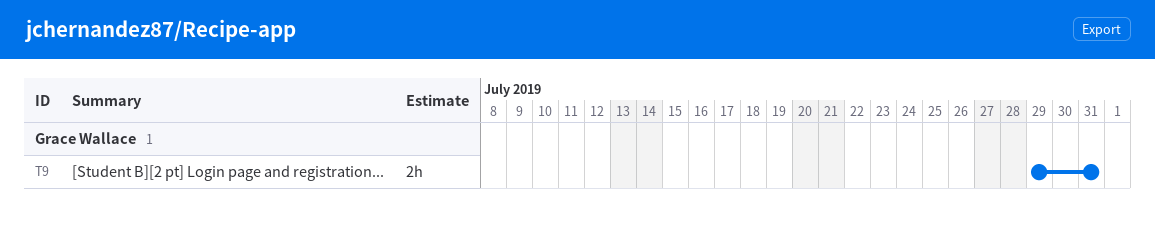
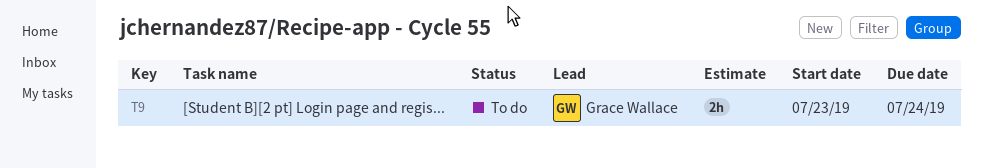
T9, start: Jul 29 -> Jul 23
T9, due: Jul 31 -> Jul 24

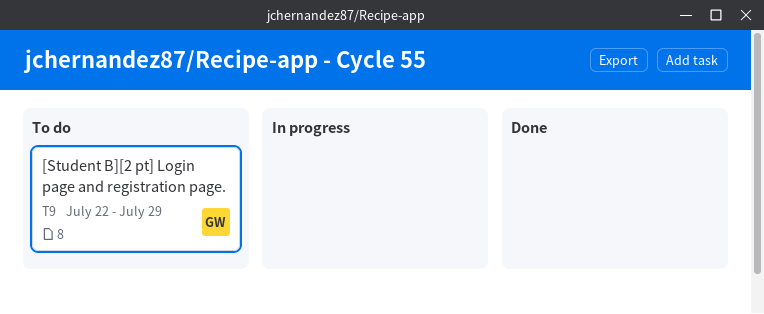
T9, start: Jul 23 -> Jul 22
T9, due: Jul 24 -> Jul 29

